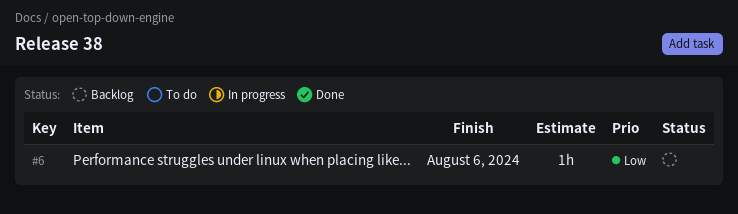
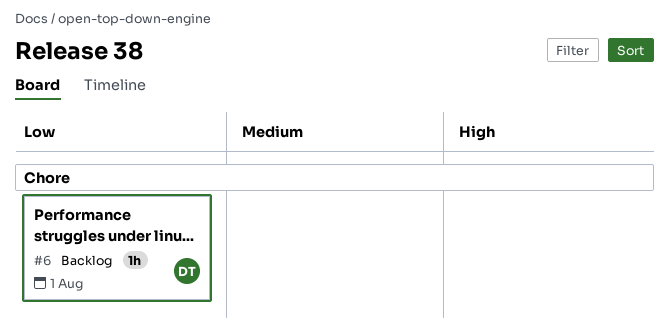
#6, due: Aug 6 -> Aug 1

